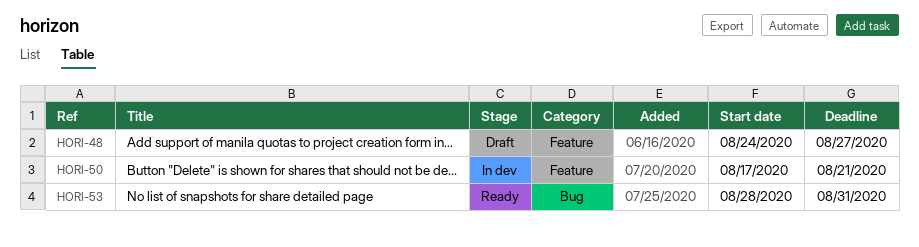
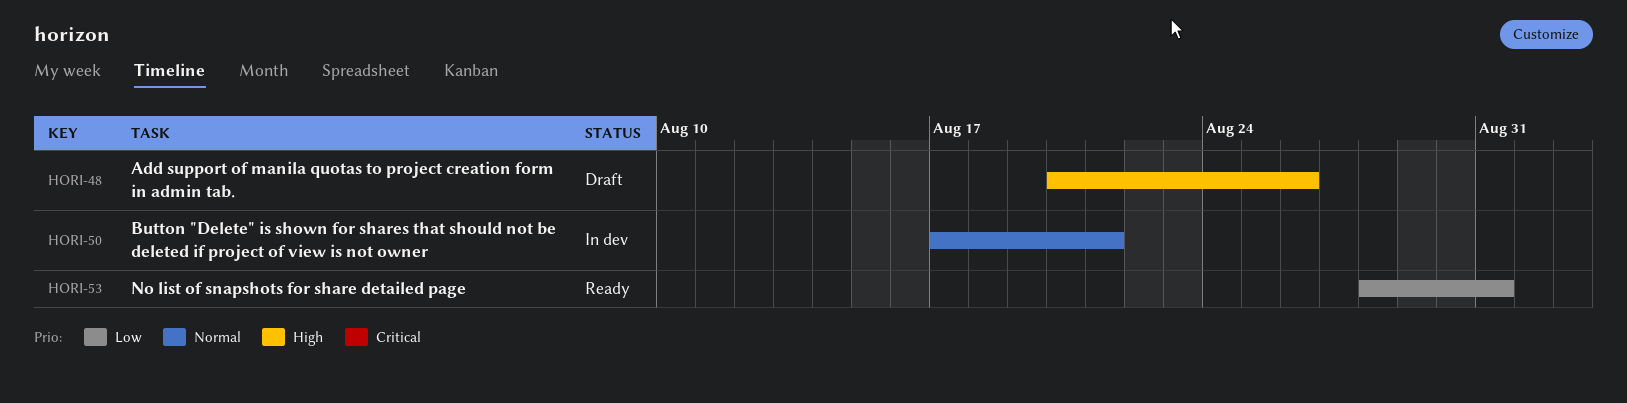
HORI-48, start: Aug 24 -> Aug 20
HORI-48, due: Aug 27 -> Aug 26

